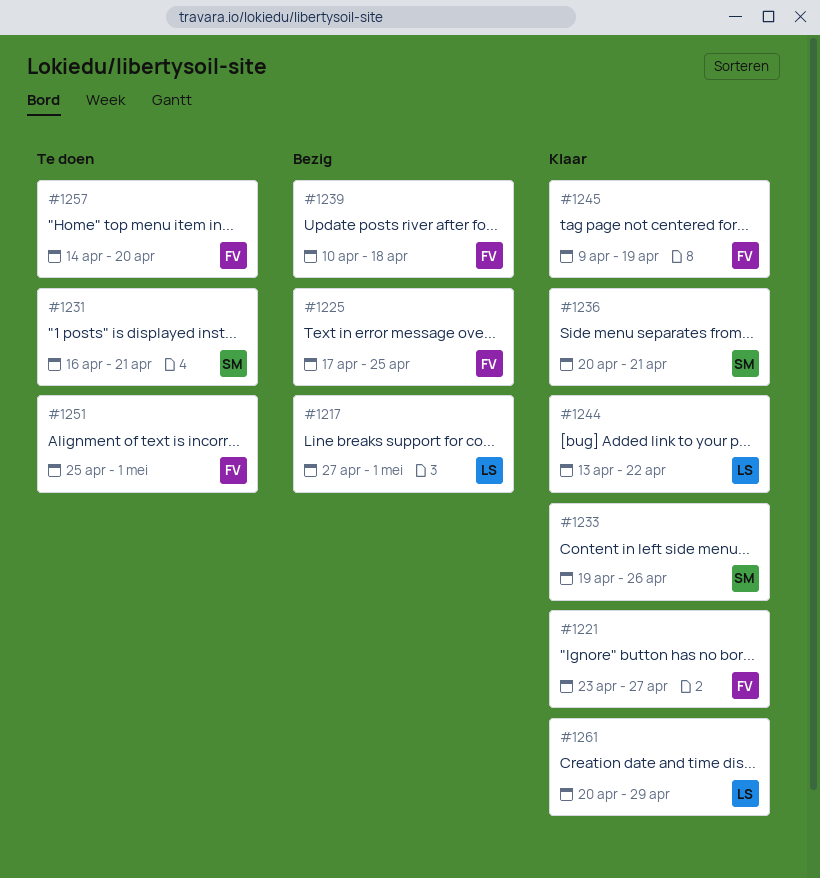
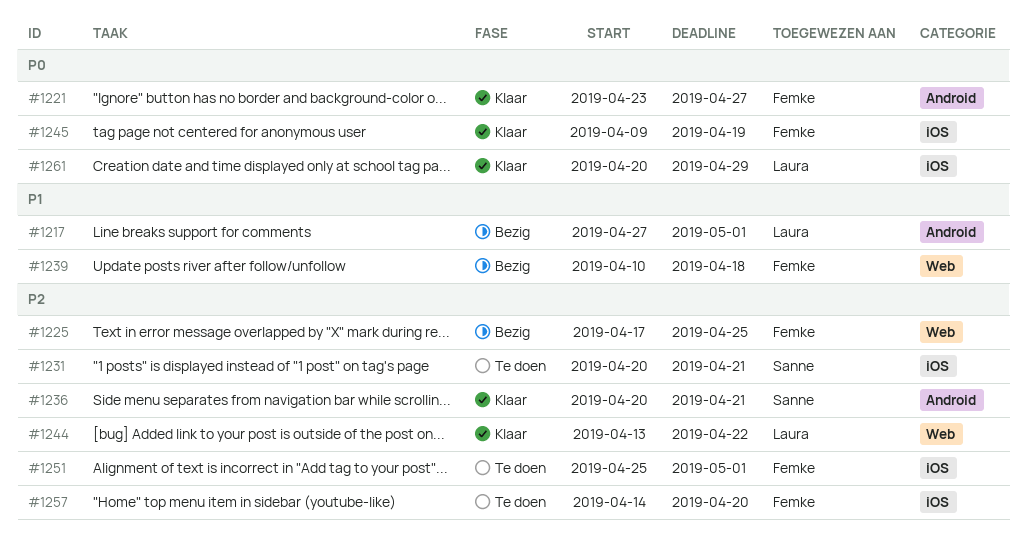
#1231, start: Apr 16 -> Apr 20
#1233: present -> none

